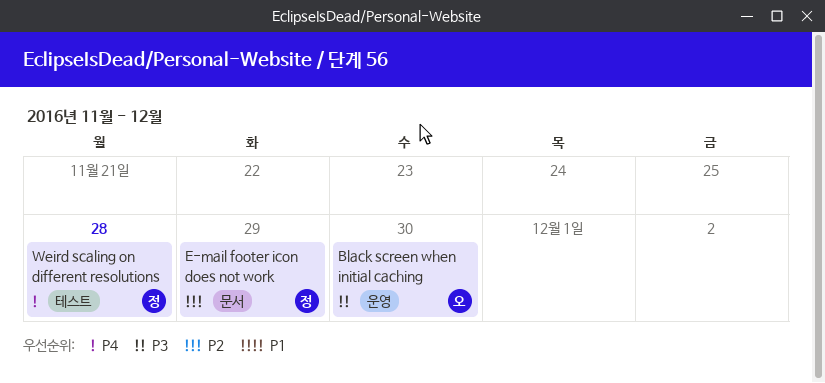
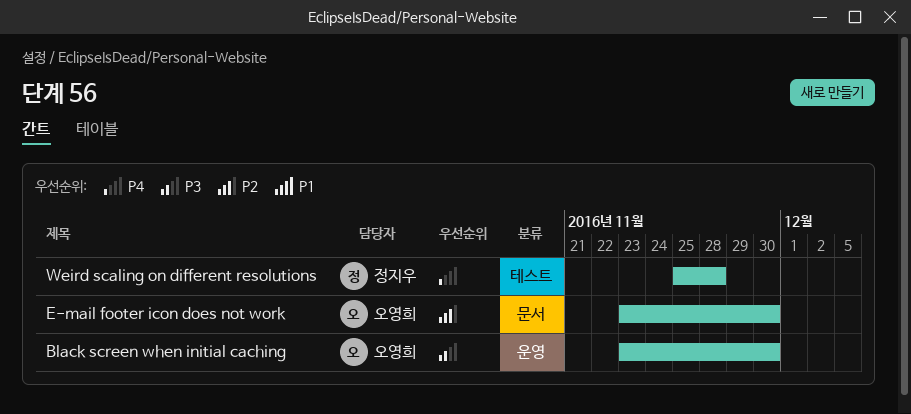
E-mail footer icon does not work, owner: 정지우 -> 오영희
E-mail footer icon does not work, due: Nov 29 -> Nov 30

